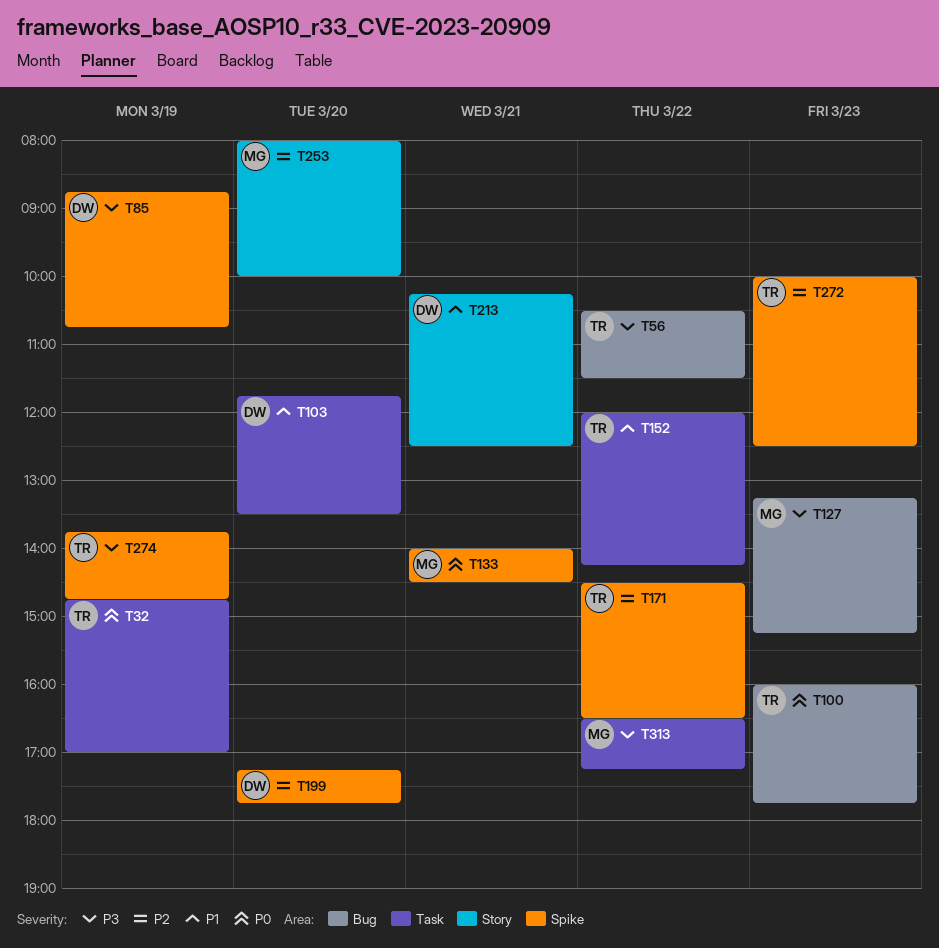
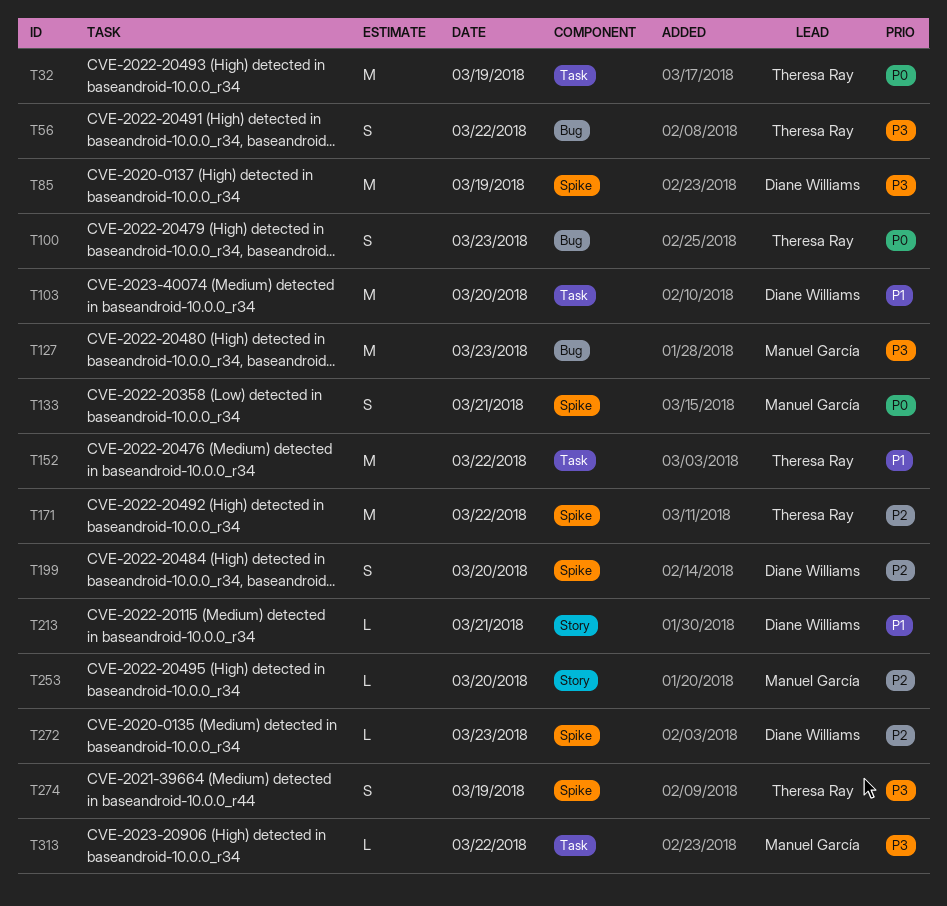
T272, owner: Theresa Ray -> Diane Williams

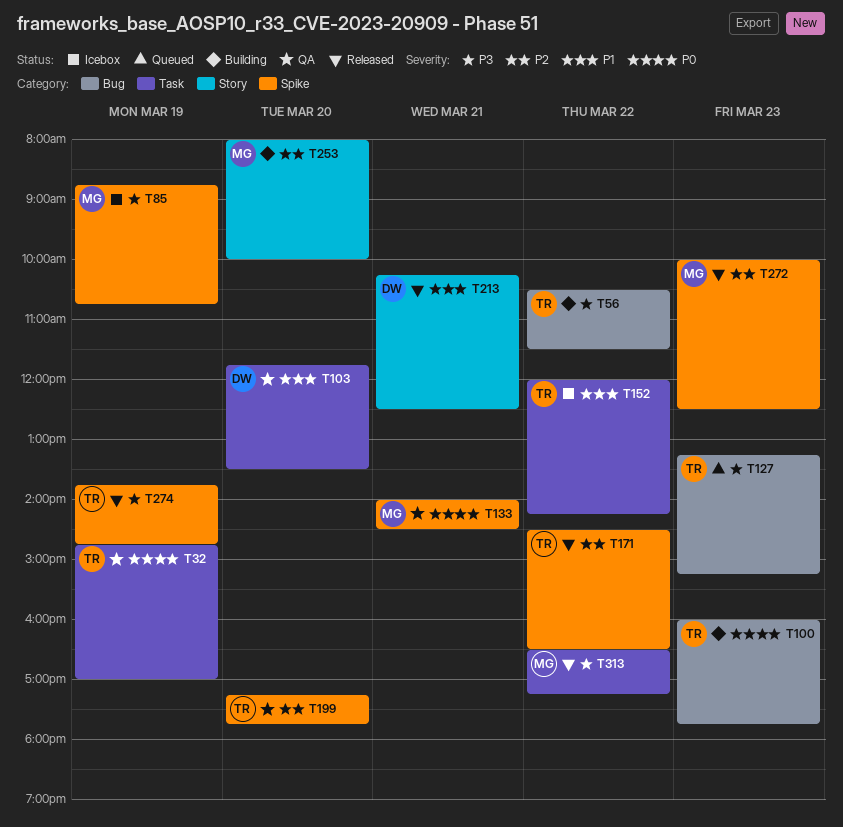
T85, owner: Diane Williams -> Manuel García
T127, owner: Manuel García -> Theresa Ray
T199, owner: Diane Williams -> Theresa Ray
T272, owner: Diane Williams -> Manuel García

